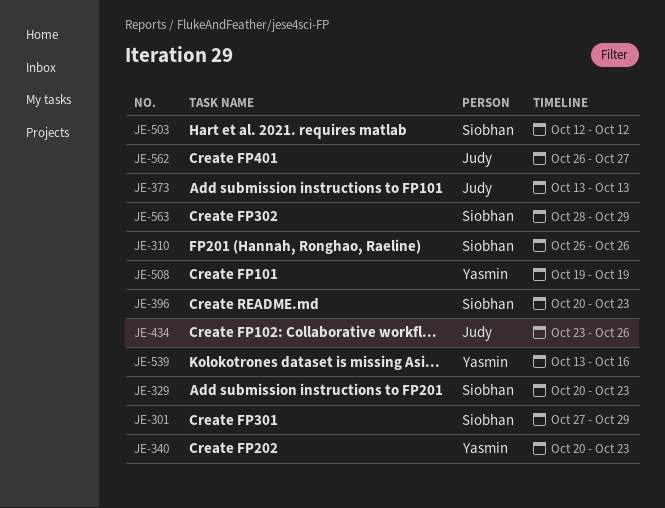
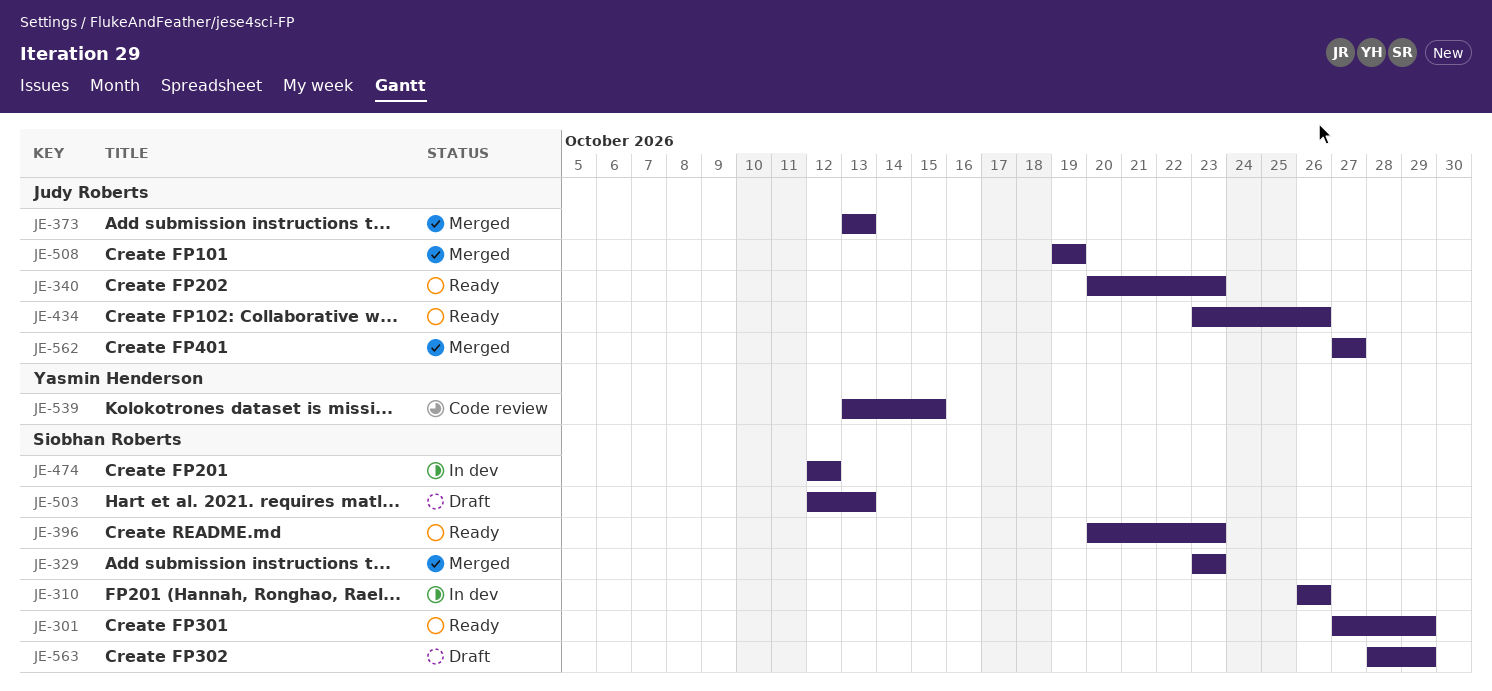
JE-329, start: Oct 20 -> Oct 23
JE-340, owner: Yasmin Henderson -> Judy Roberts
JE-474: none -> present
JE-503, due: Oct 12 -> Oct 13
JE-508, owner: Yasmin Henderson -> Judy Roberts
JE-539, due: Oct 16 -> Oct 15
JE-562, start: Oct 26 -> Oct 27

